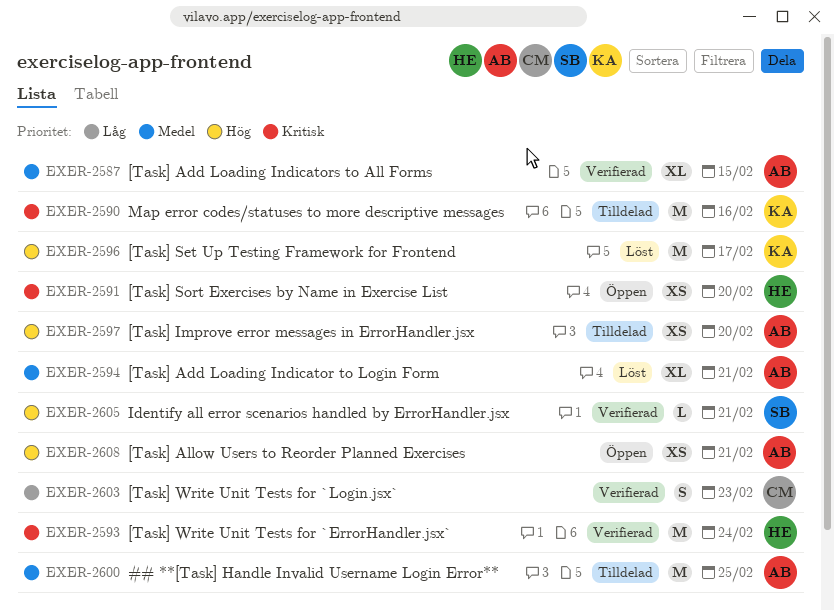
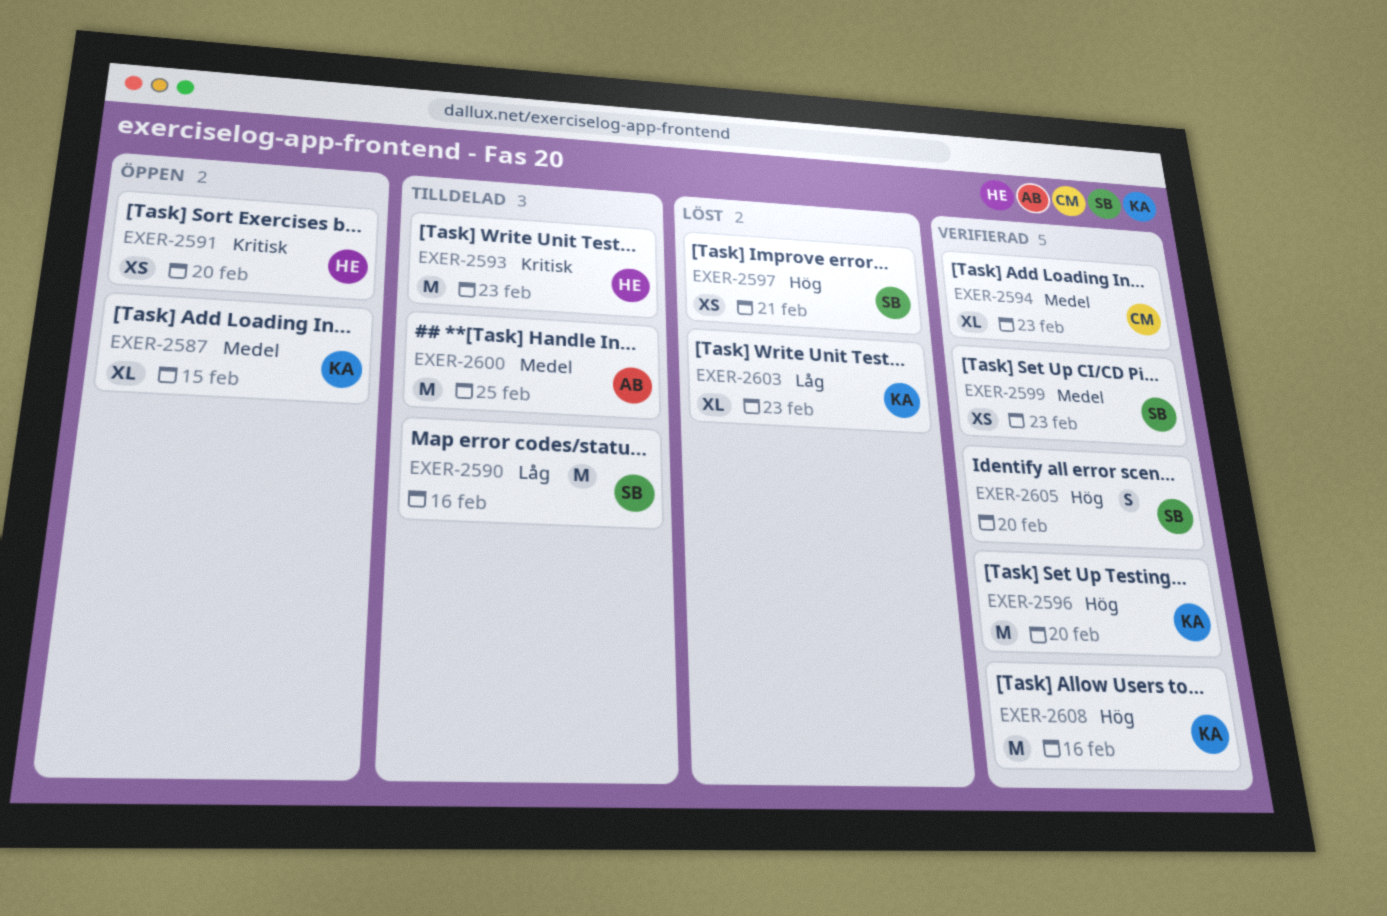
EXER-2587, status: Verifierad -> Öppen
EXER-2587, owner: AB -> KA
EXER-2590, owner: KA -> SB
EXER-2590, priority: Kritisk -> Låg
EXER-2593, status: Verifierad -> Tilldelad
EXER-2593, due: Feb 24 -> Feb 23
EXER-2594, status: Löst -> Verifierad
EXER-2594, owner: AB -> CM
EXER-2594, due: Feb 21 -> Feb 23
EXER-2596, status: Löst -> Verifierad
EXER-2596, due: Feb 17 -> Feb 20
EXER-2597, status: Tilldelad -> Löst
EXER-2597, owner: AB -> SB
EXER-2597, due: Feb 20 -> Feb 21
EXER-2599: none -> present
EXER-2603, status: Verifierad -> Löst
EXER-2603, owner: CM -> KA
EXER-2603, estimate: S -> XL
EXER-2605, estimate: L -> S
EXER-2605, due: Feb 21 -> Feb 20
EXER-2608, status: Öppen -> Verifierad
EXER-2608, owner: AB -> KA
EXER-2608, estimate: XS -> M
EXER-2608, due: Feb 21 -> Feb 16

